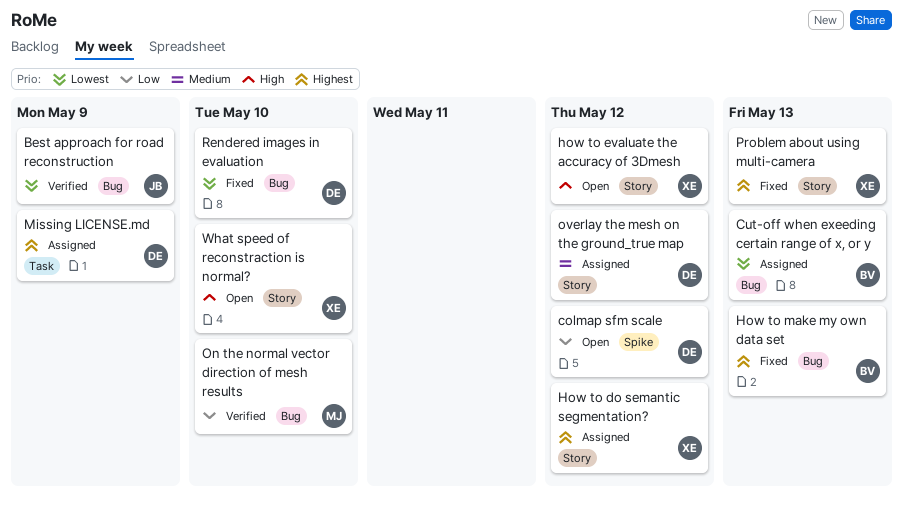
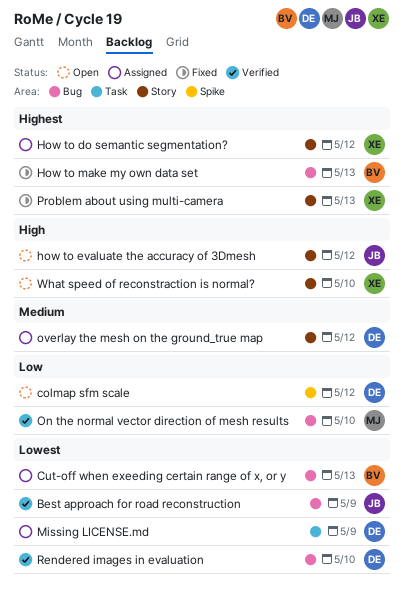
how to evaluate the accuracy of 3Dmesh, owner: XE -> JB
Missing LICENSE.md, priority: Highest -> Lowest
Rendered images in evaluation, status: Fixed -> Verified

